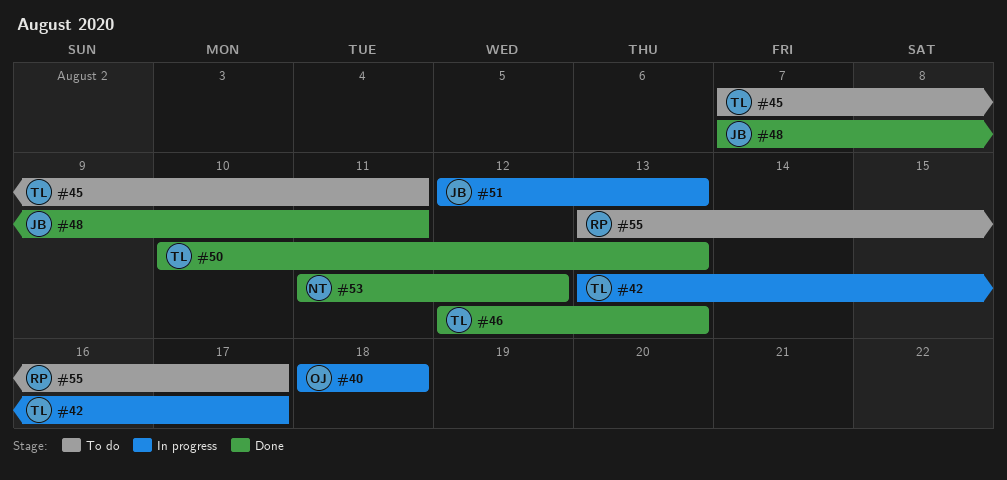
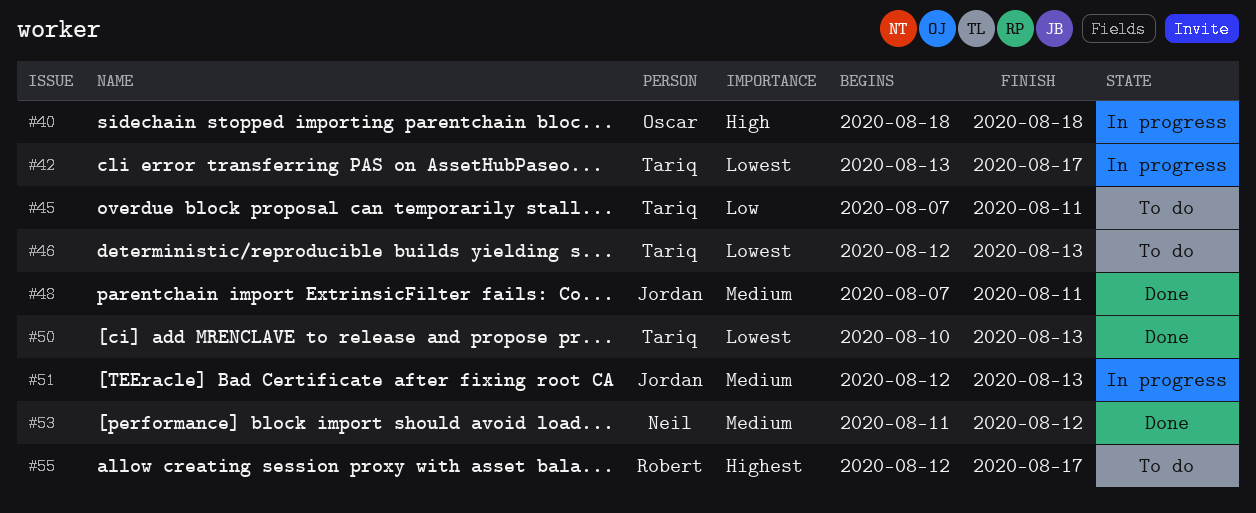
#46, status: Done -> To do
#55, start: Aug 13 -> Aug 12

